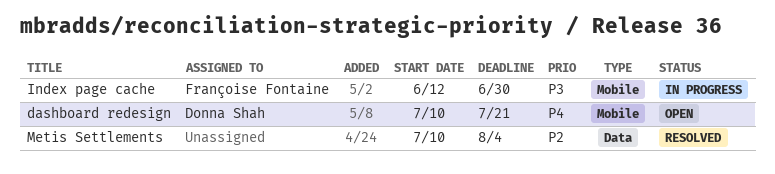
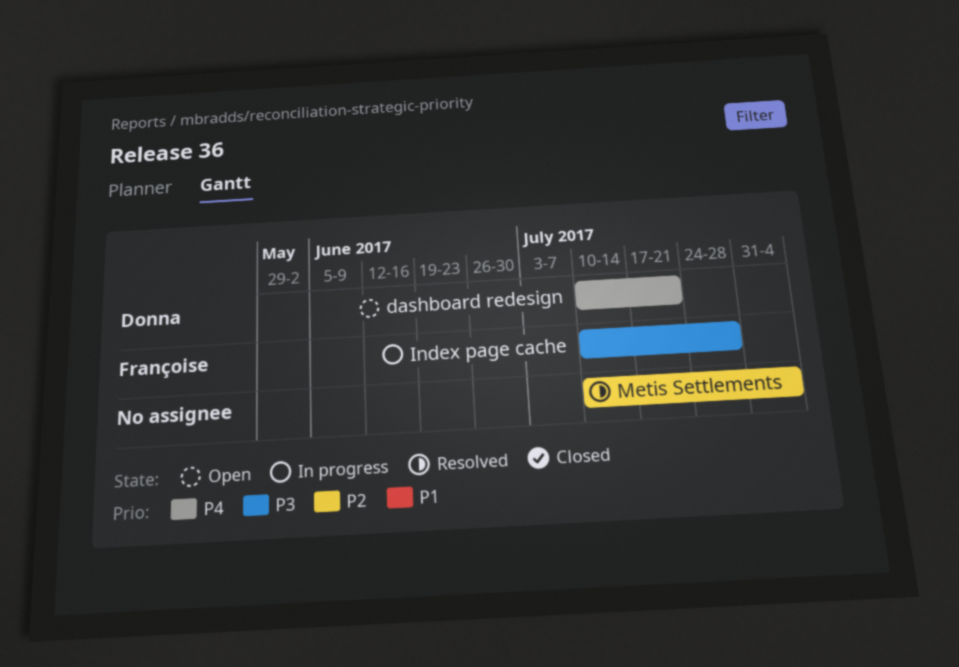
Index page cache, start: Jun 12 -> Jul 10
Index page cache, due: Jun 30 -> Jul 28

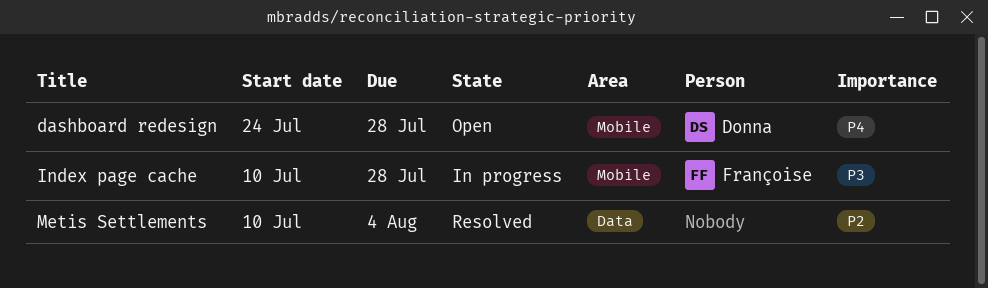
dashboard redesign, start: Jul 10 -> Jul 24
dashboard redesign, due: Jul 21 -> Jul 28

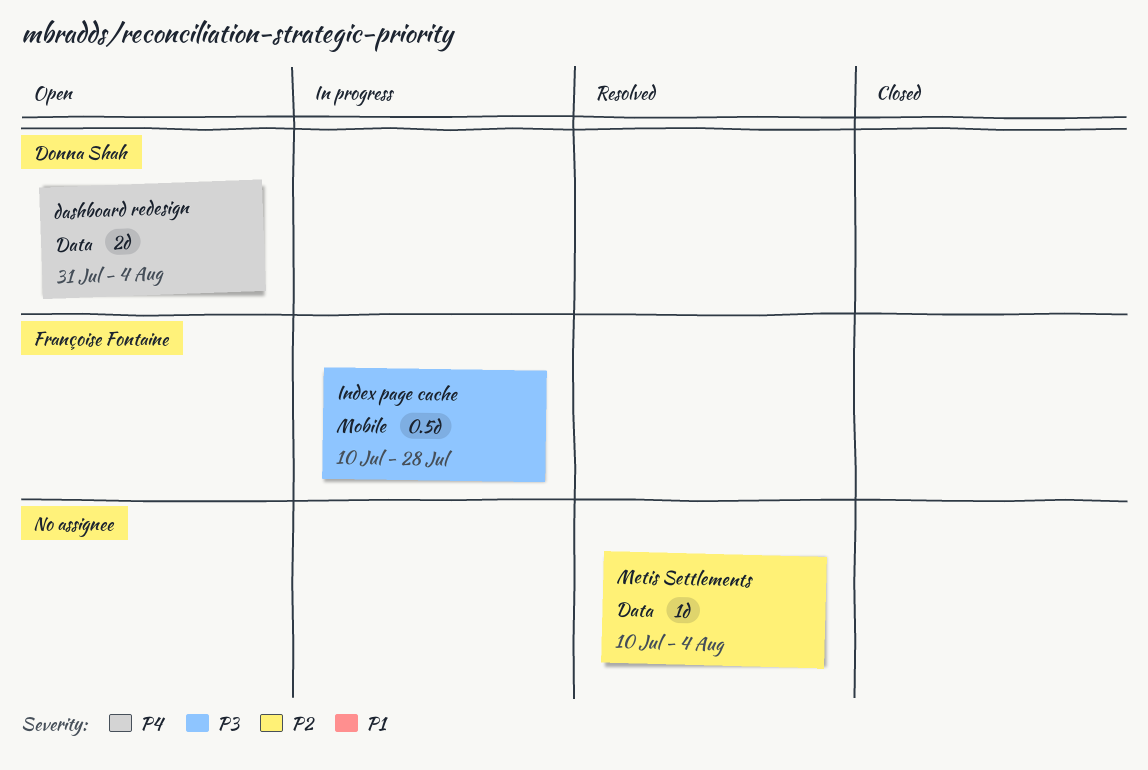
dashboard redesign, label: Mobile -> Data
dashboard redesign, start: Jul 24 -> Jul 31
dashboard redesign, due: Jul 28 -> Aug 4

